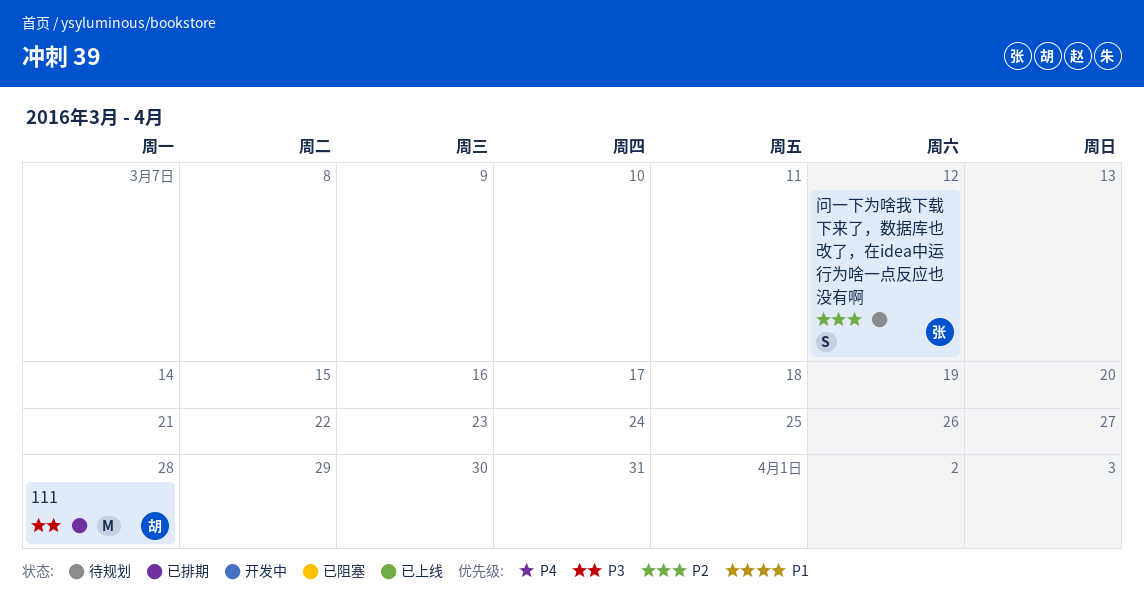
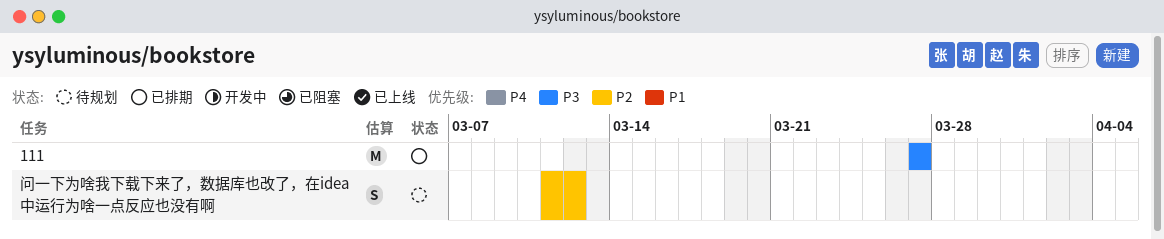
111, due: Mar 28 -> Mar 27

